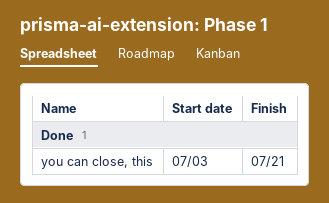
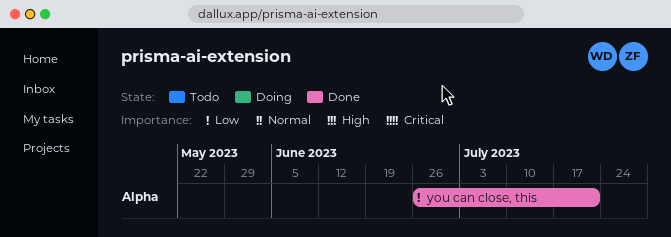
you can close, this, start: Jul 3 -> Jun 26

